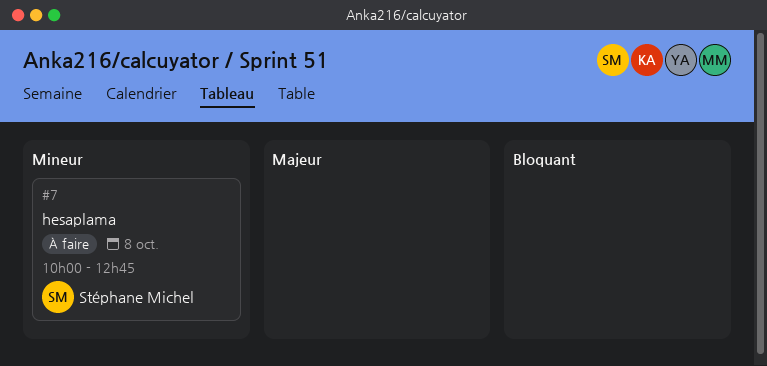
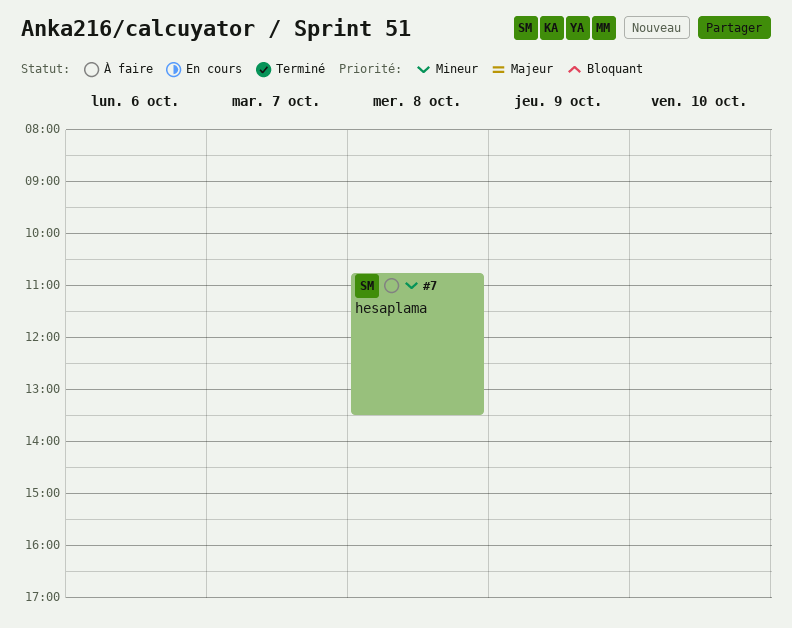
#7, begins: 10:00 -> 10:45
#7, ends: 12:45 -> 13:30

